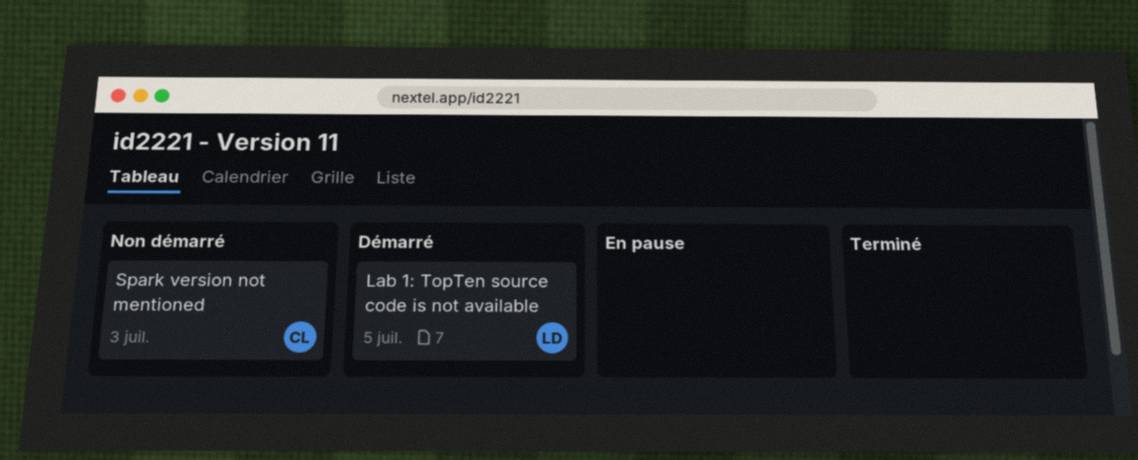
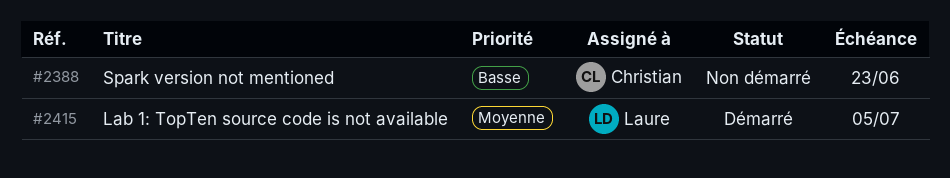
Spark version not mentioned, due: Jul 3 -> Jun 23

